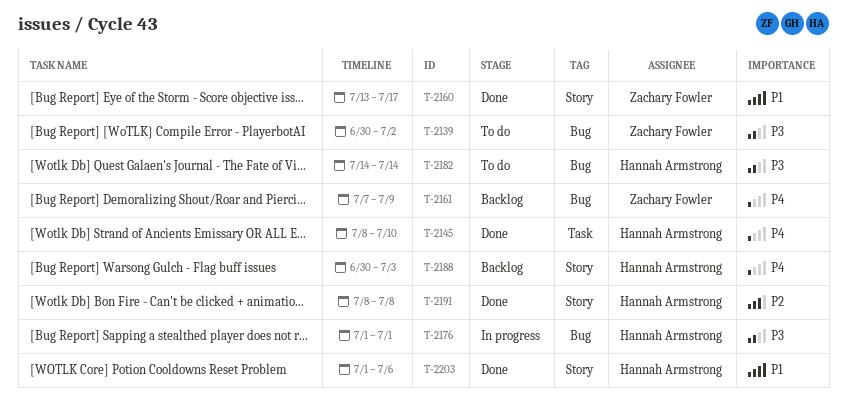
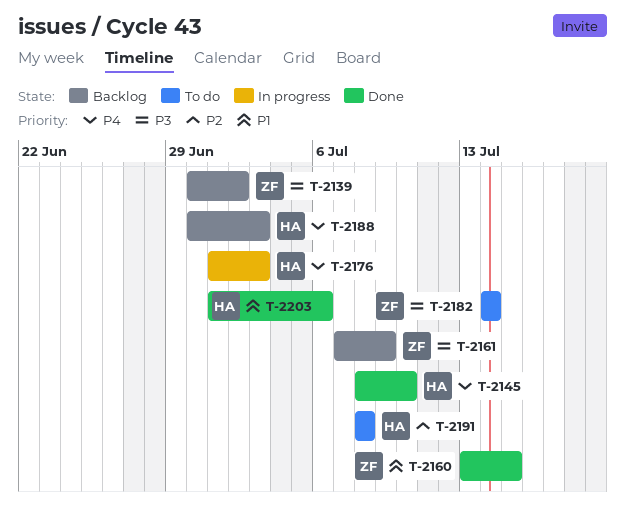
T-2139, status: To do -> Backlog
T-2160, due: Jul 17 -> Jul 15
T-2161, priority: P4 -> P3
T-2176, priority: P3 -> P4
T-2176, due: Jul 1 -> Jul 3
T-2182, owner: Hannah Armstrong -> Zachary Fowler
T-2191, status: Done -> To do

